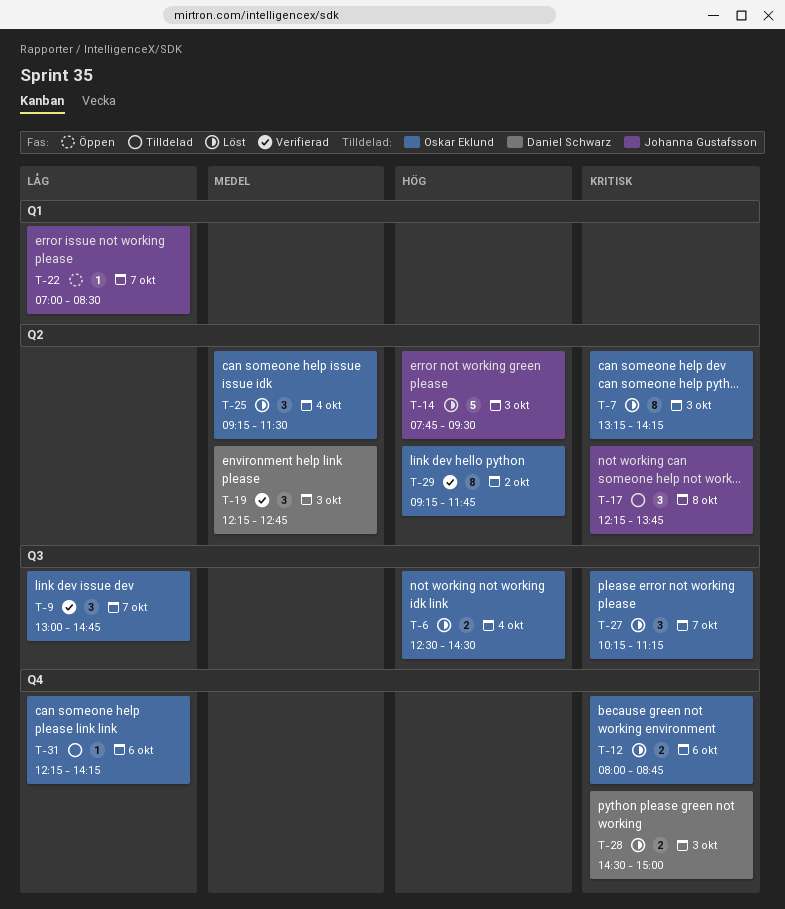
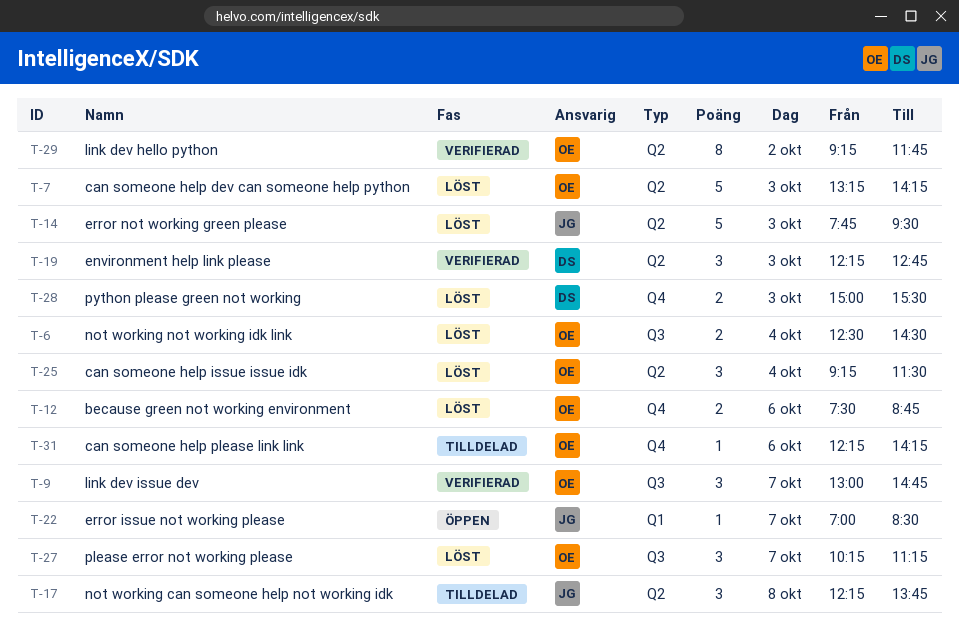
T-7, estimate: 8 -> 5
T-12, begins: 08:00 -> 07:30
T-28, begins: 14:30 -> 15:00
T-28, ends: 15:00 -> 15:30

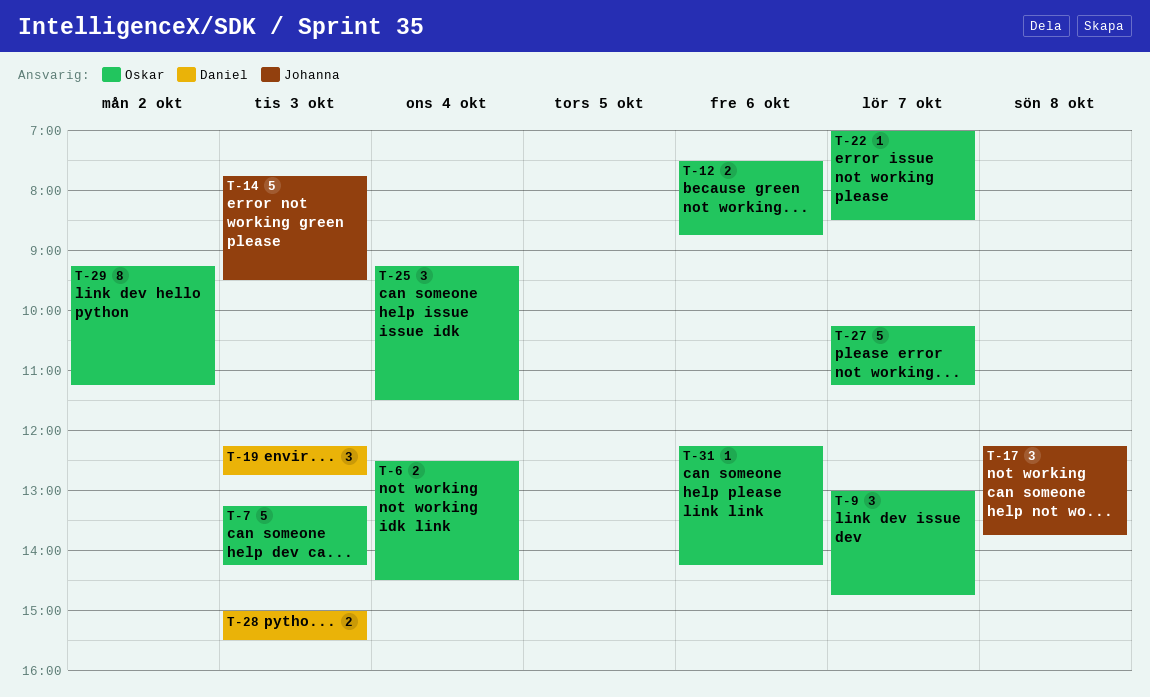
T-22, owner: Johanna -> Oskar
T-27, estimate: 3 -> 5
T-29, ends: 11:45 -> 11:15

